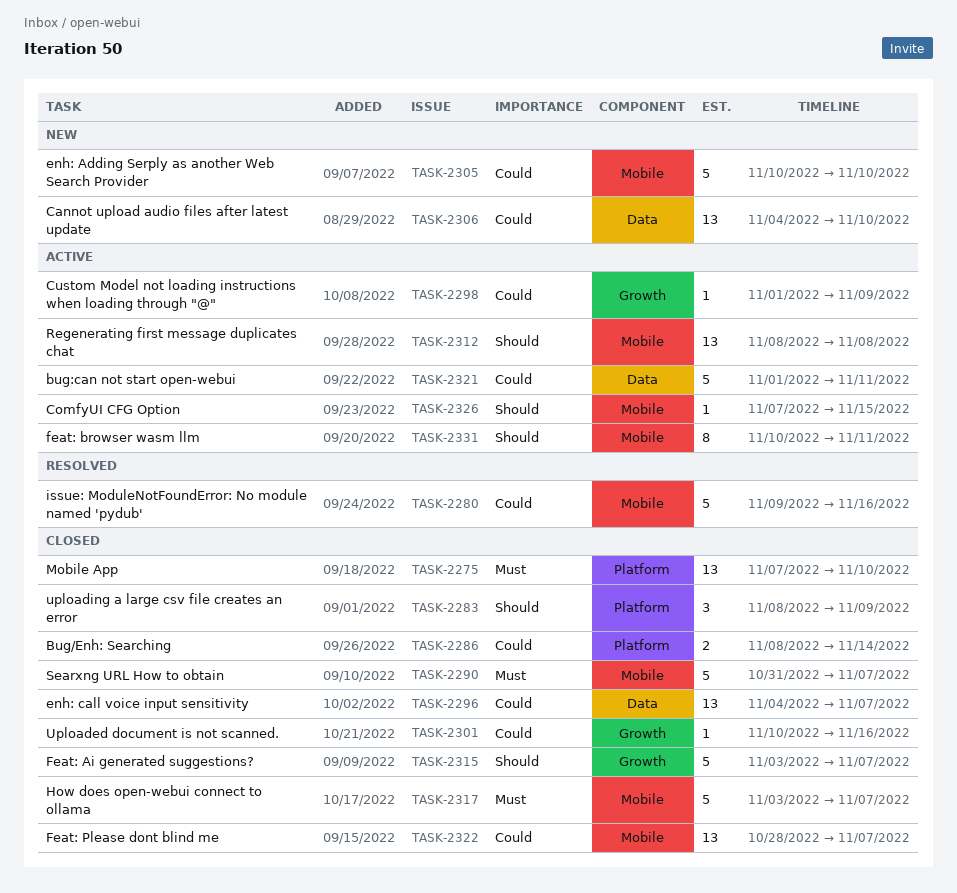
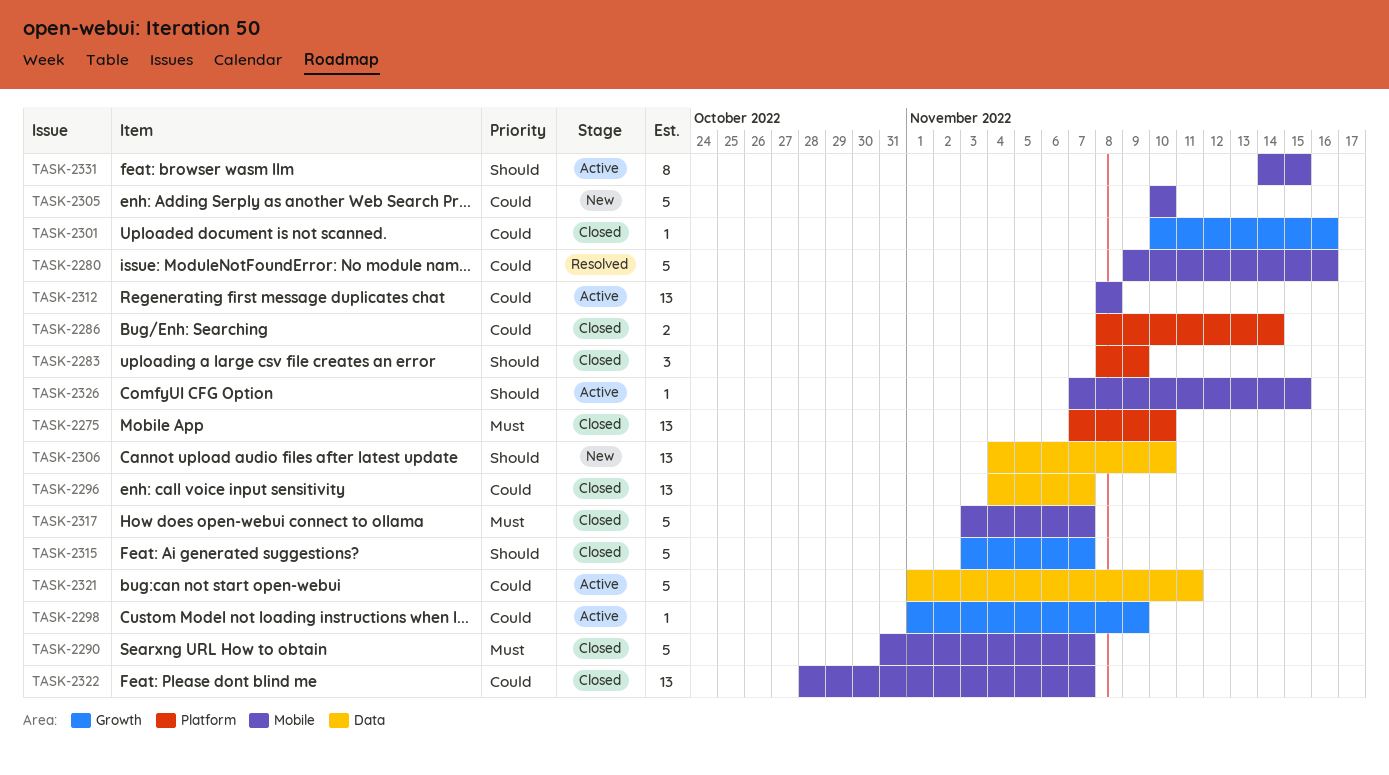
TASK-2306, priority: Could -> Should
TASK-2312, priority: Should -> Could
TASK-2331, start: Nov 10 -> Nov 14
TASK-2331, due: Nov 11 -> Nov 15

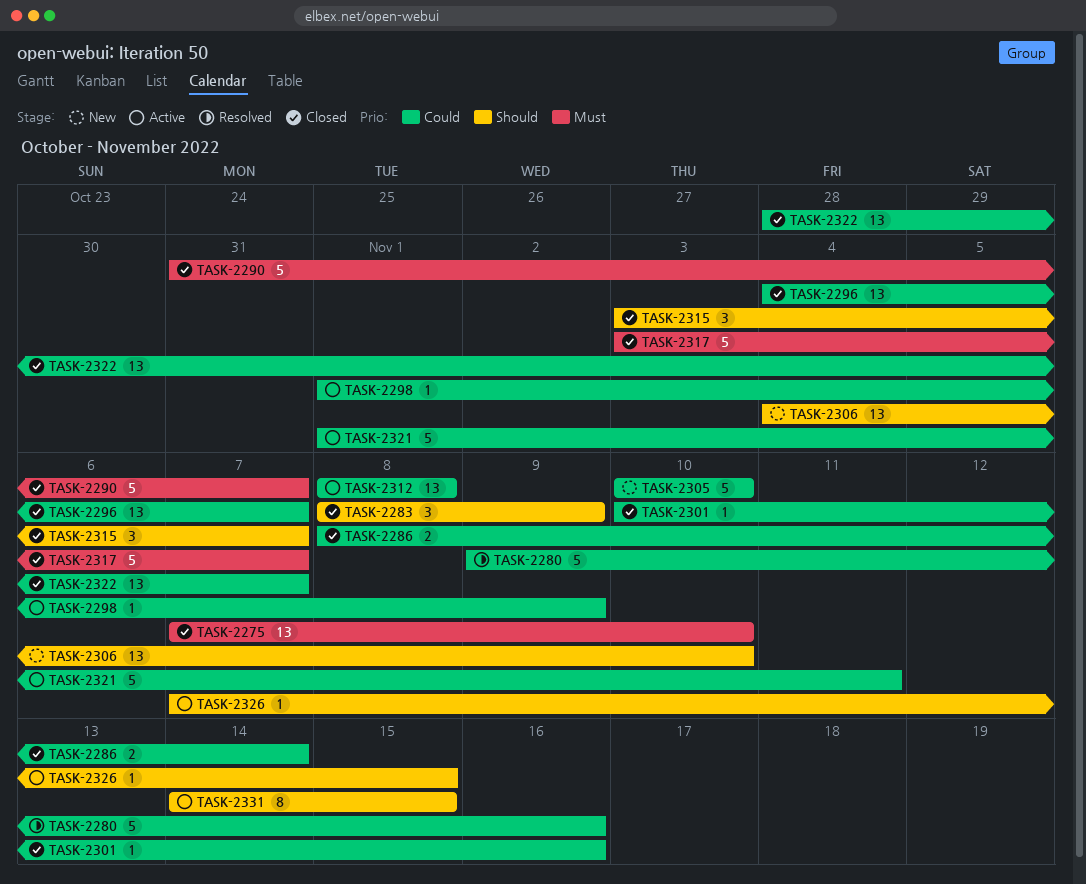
TASK-2315, estimate: 5 -> 3

